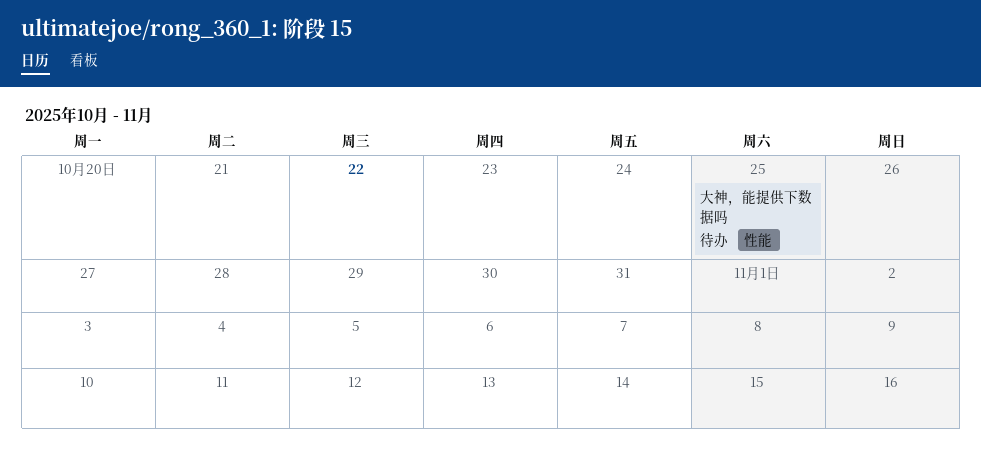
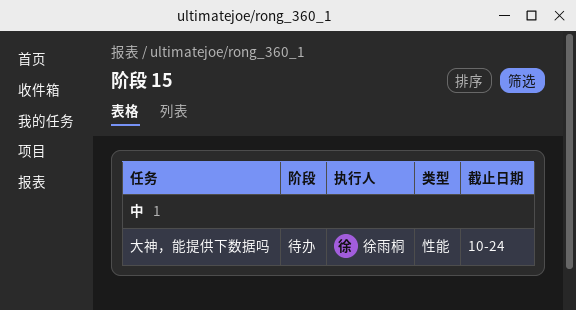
大神，能提供下数据吗, due: Oct 25 -> Oct 24

